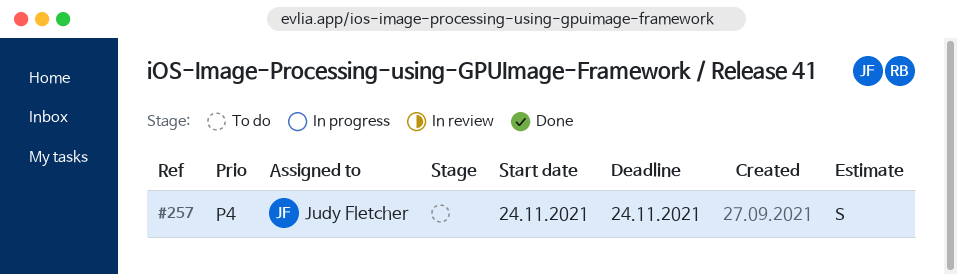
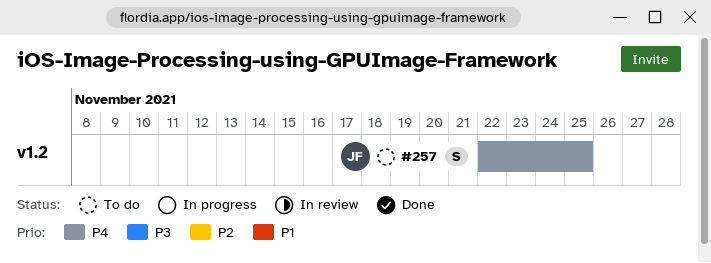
#257, start: Nov 24 -> Nov 22
#257, due: Nov 24 -> Nov 25

